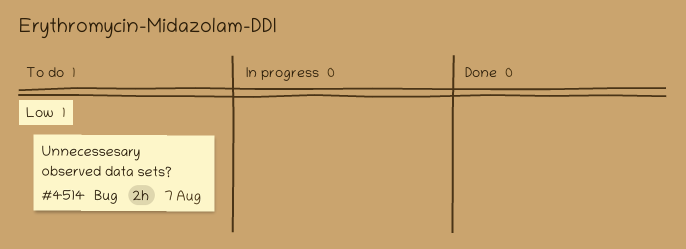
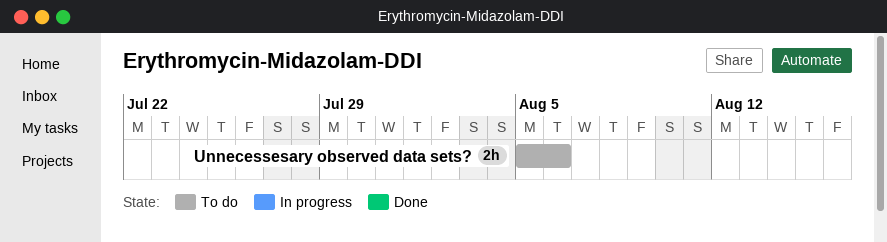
Unnecessesary observed data sets?, due: Aug 7 -> Aug 6

